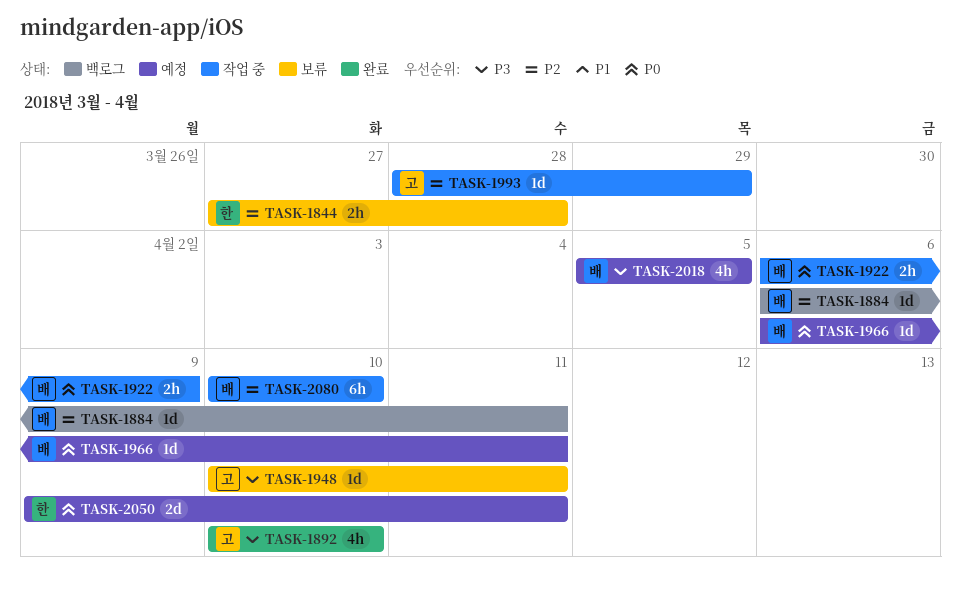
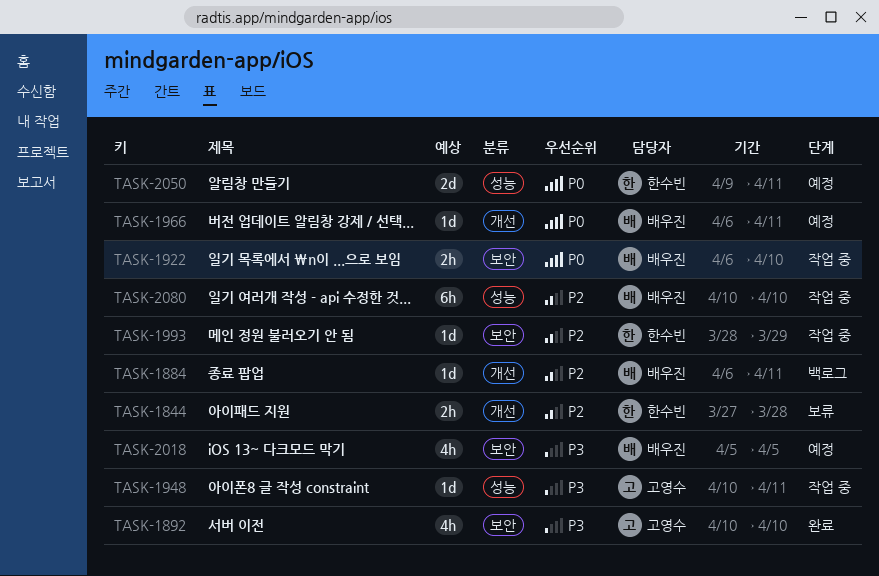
TASK-1922, due: Apr 9 -> Apr 10
TASK-1948, status: 보류 -> 작업 중
TASK-1993, owner: 고영수 -> 한수빈

